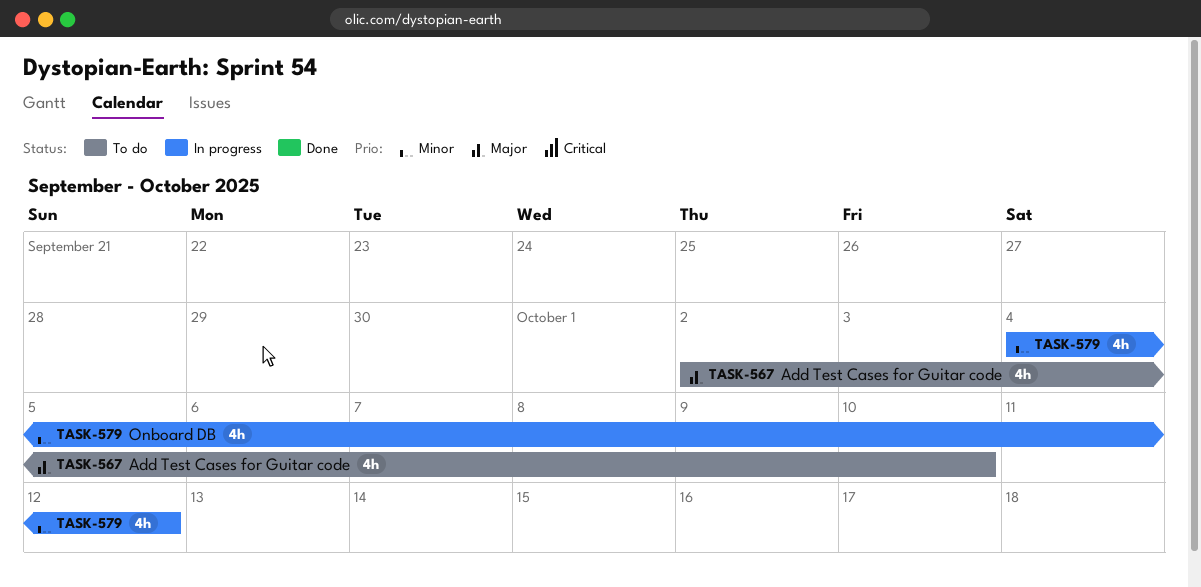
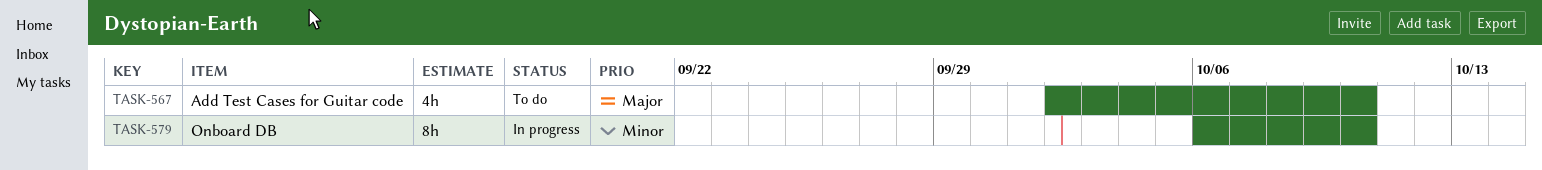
TASK-579, estimate: 4h -> 8h
TASK-579, start: Oct 4 -> Oct 6
TASK-579, due: Oct 12 -> Oct 10

